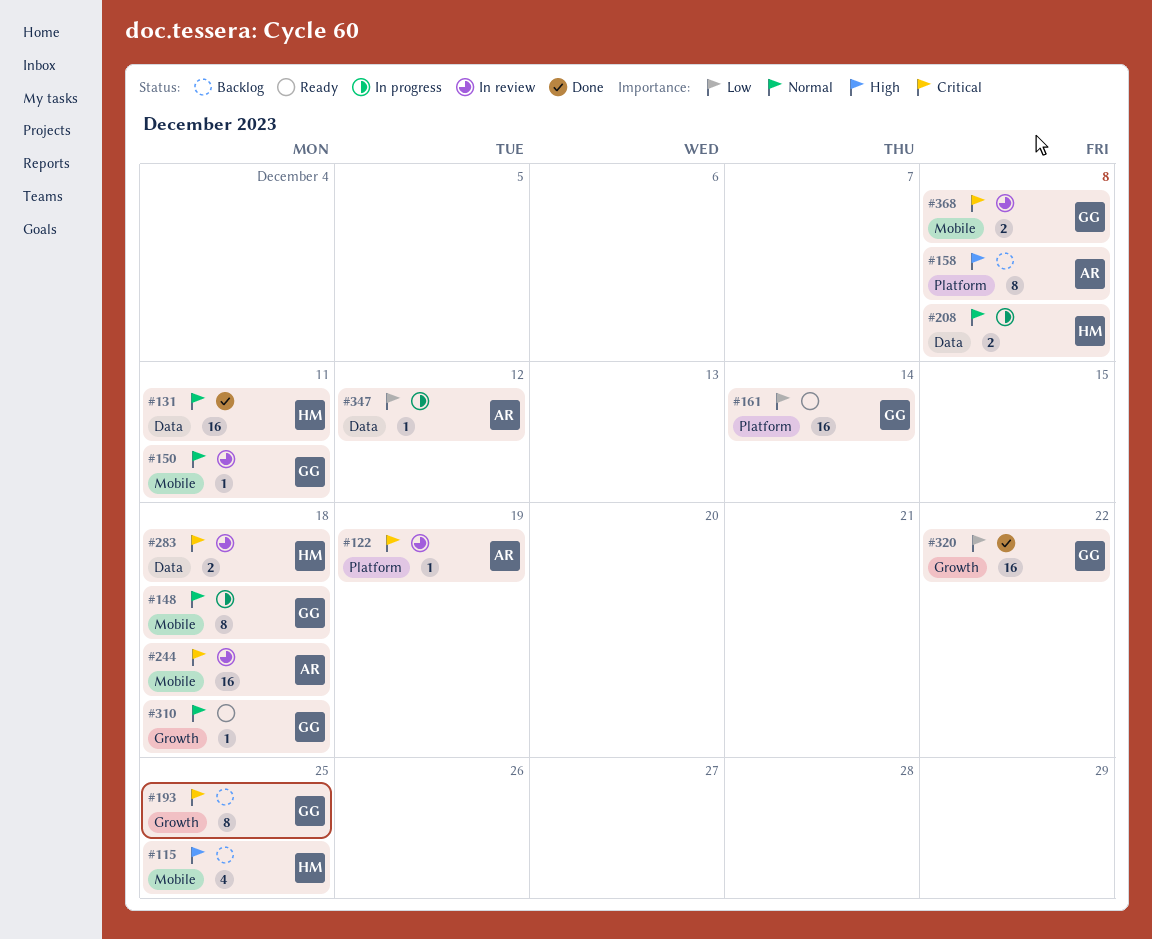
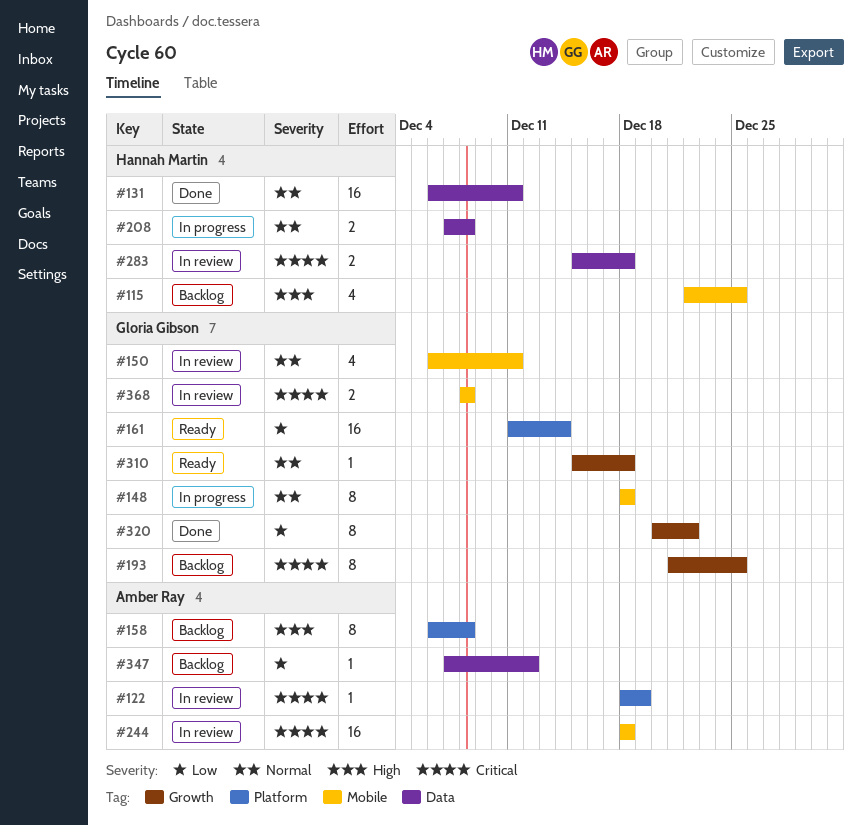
#150, estimate: 1 -> 4
#320, estimate: 16 -> 8
#347, status: In progress -> Backlog

